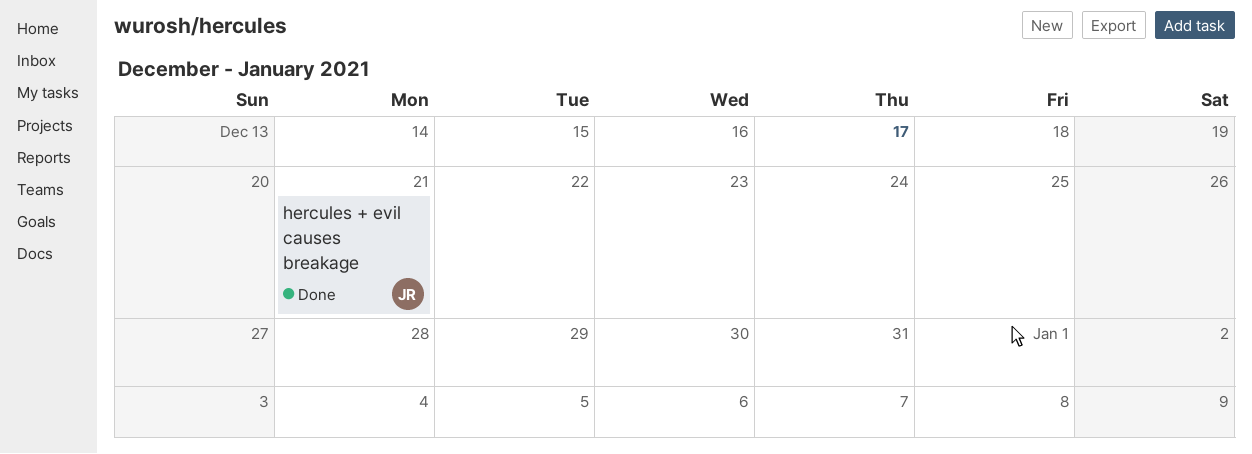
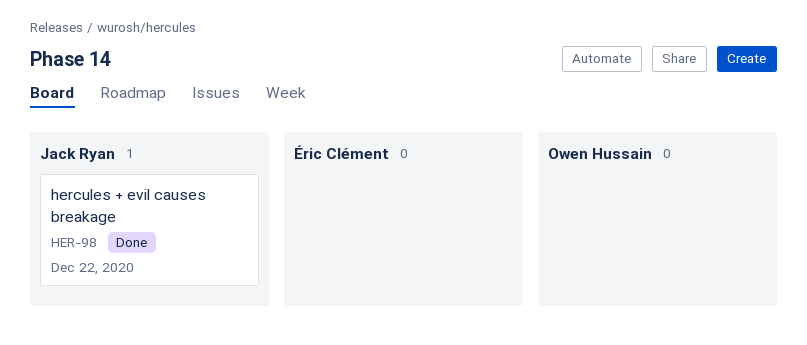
hercules + evil causes breakage, due: Dec 21 -> Dec 22

